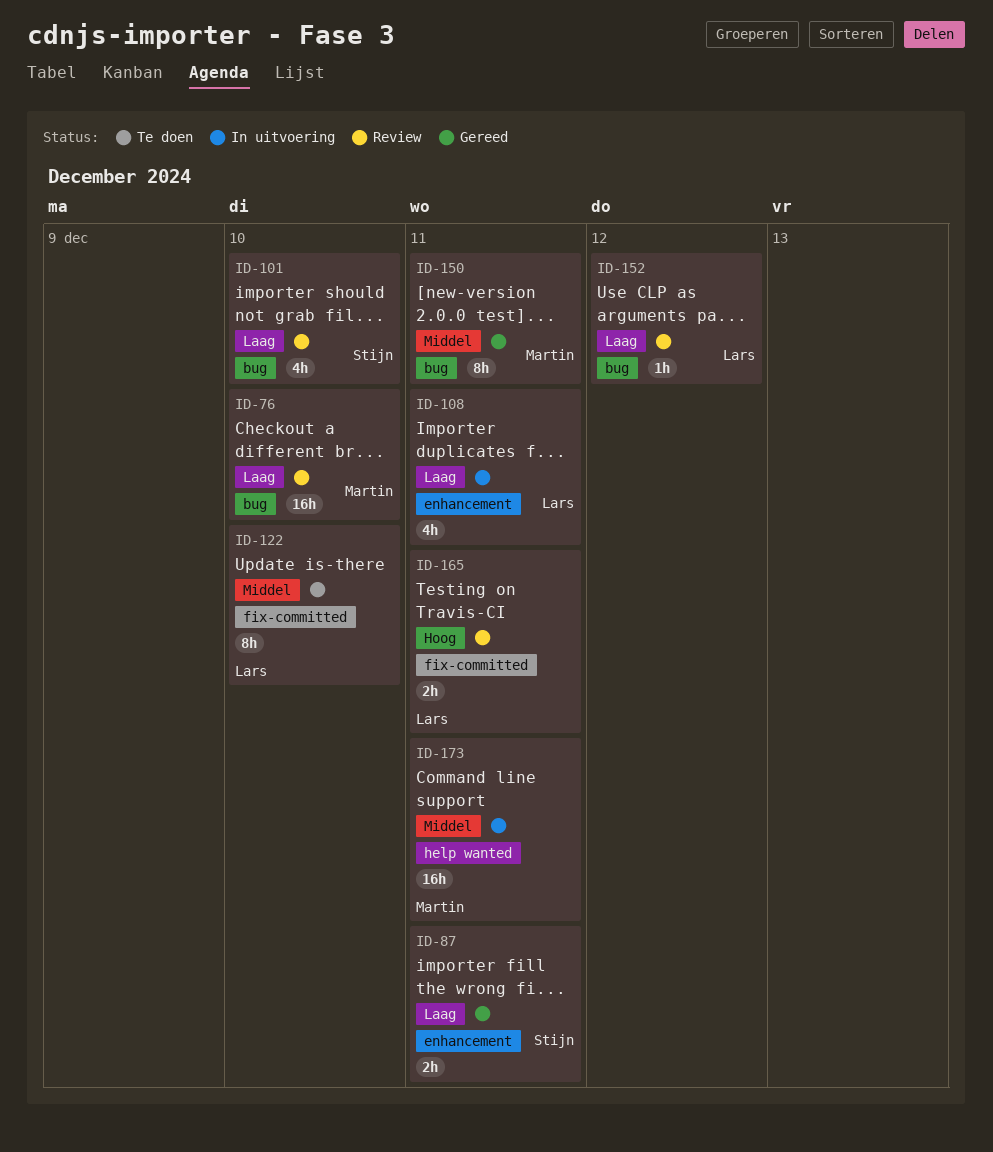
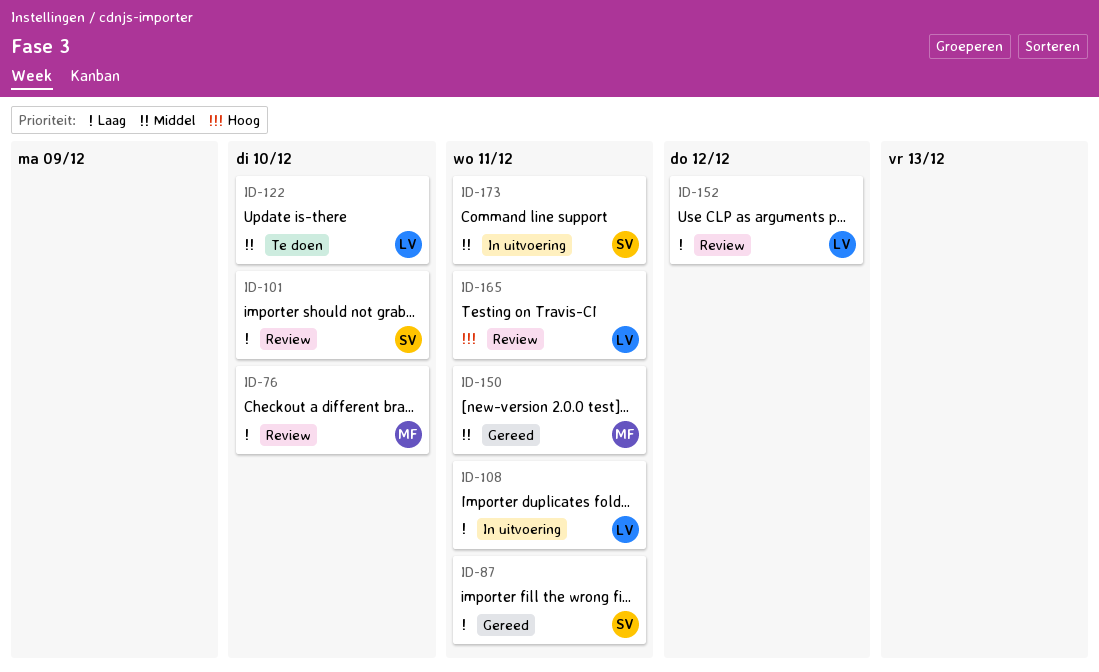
ID-173, owner: Martin -> Stijn

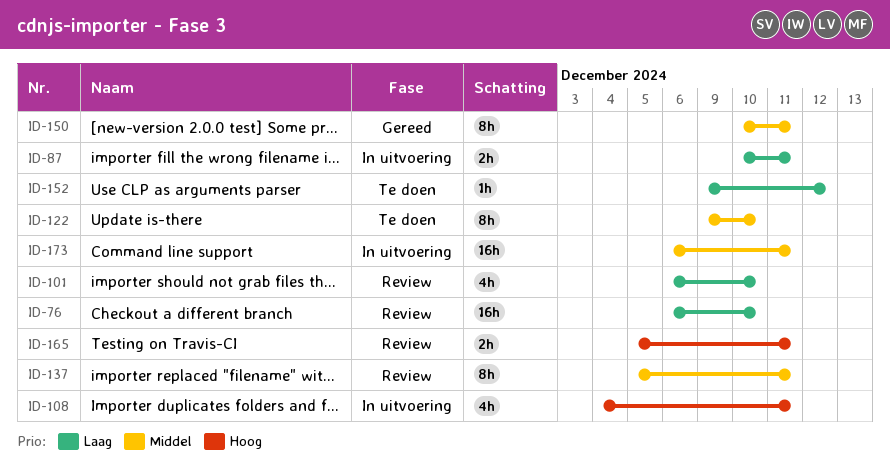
ID-87, status: Gereed -> In uitvoering
ID-108, priority: Laag -> Hoog
ID-137: none -> present
ID-152, status: Review -> Te doen

